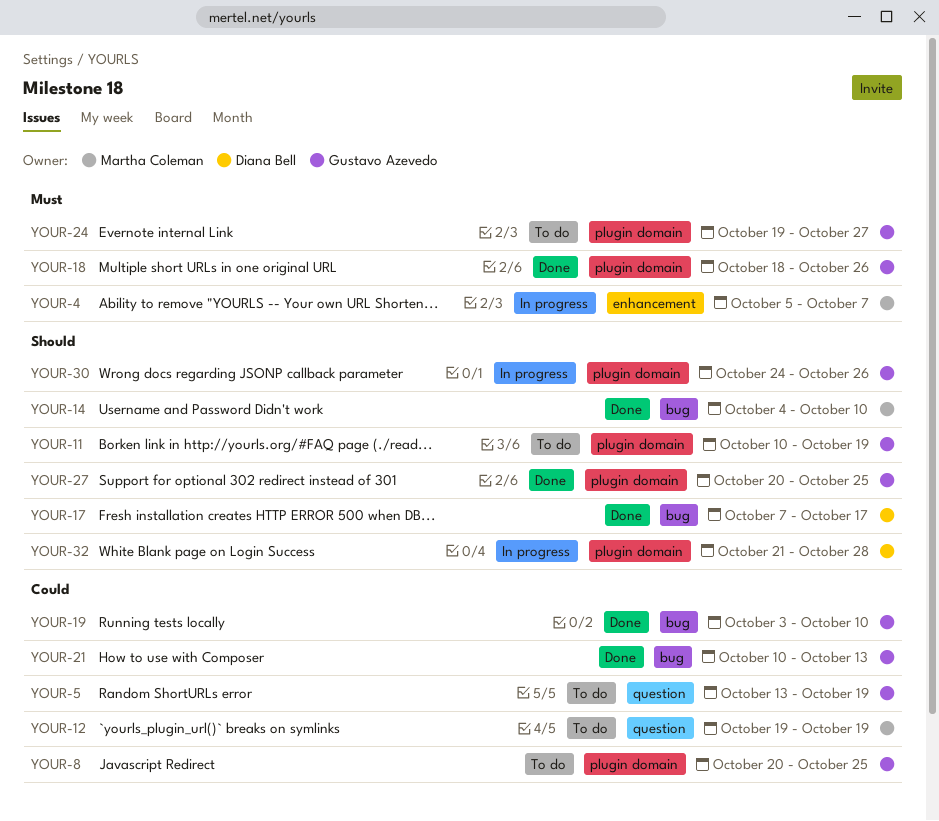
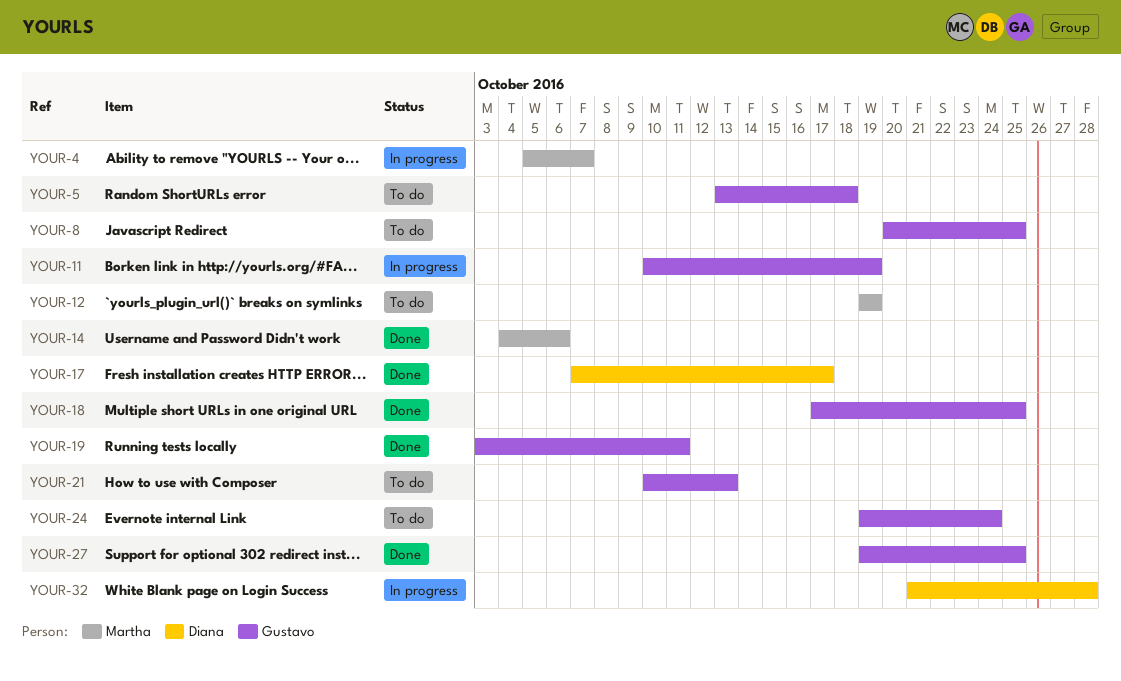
YOUR-5, due: Oct 19 -> Oct 18
YOUR-11, status: To do -> In progress
YOUR-14, due: Oct 10 -> Oct 6
YOUR-18, start: Oct 18 -> Oct 17
YOUR-18, due: Oct 26 -> Oct 25
YOUR-19, due: Oct 10 -> Oct 11
YOUR-21, status: Done -> To do
YOUR-24, due: Oct 27 -> Oct 24
YOUR-27, start: Oct 20 -> Oct 19
YOUR-30: present -> none

